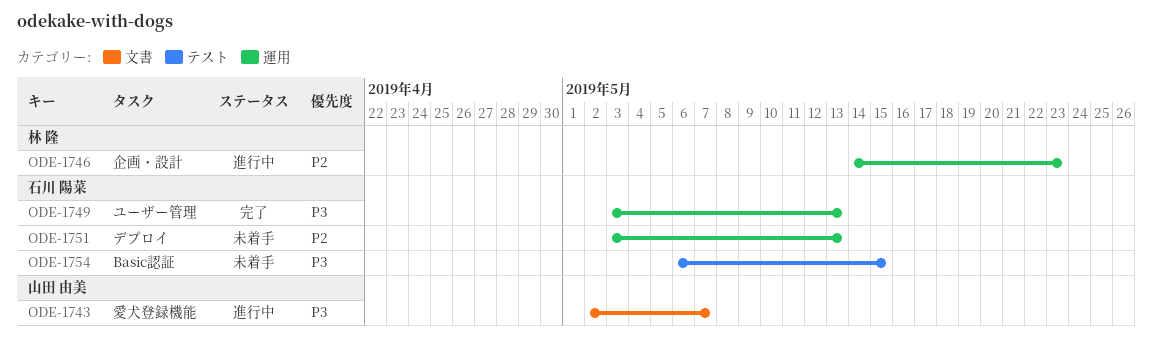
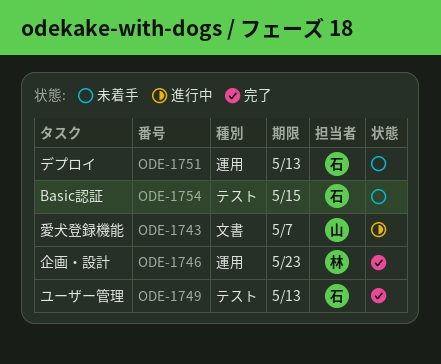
ODE-1746, status: 進行中 -> 完了
ODE-1749, label: 運用 -> テスト

